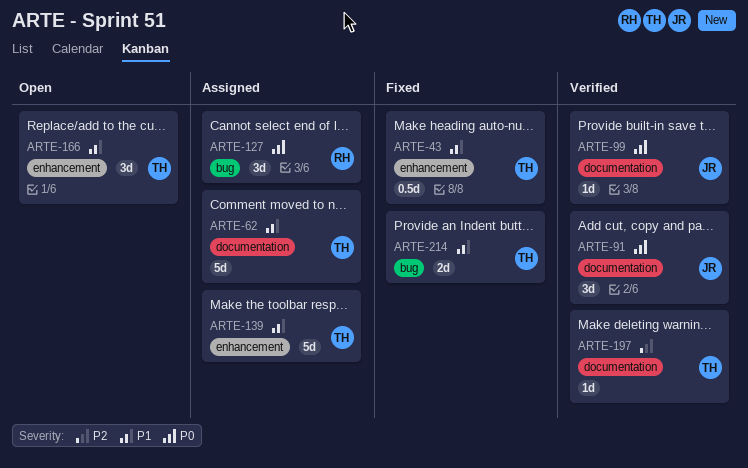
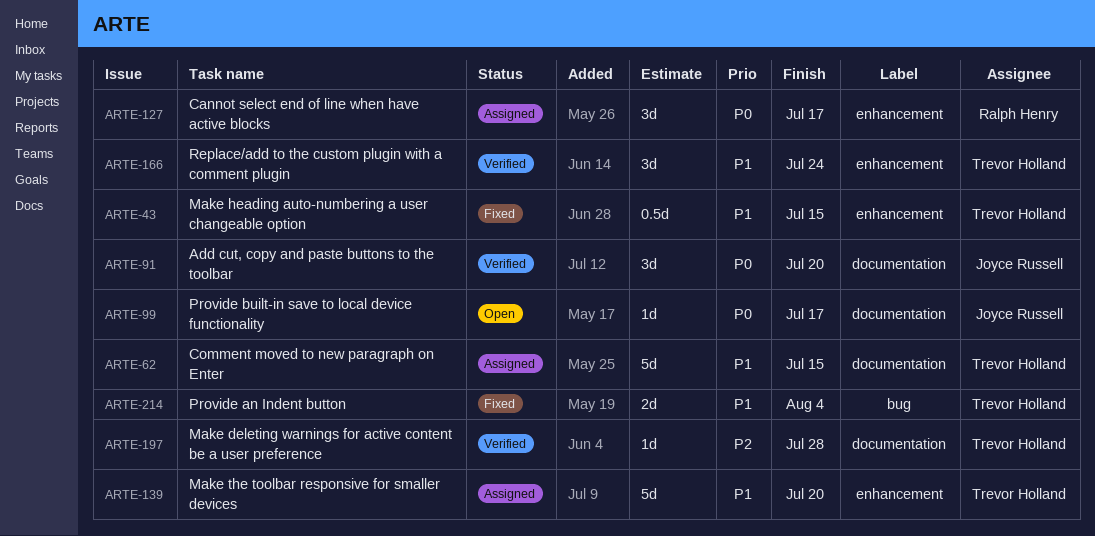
ARTE-99, status: Verified -> Open
ARTE-127, label: bug -> enhancement
ARTE-166, status: Open -> Verified

